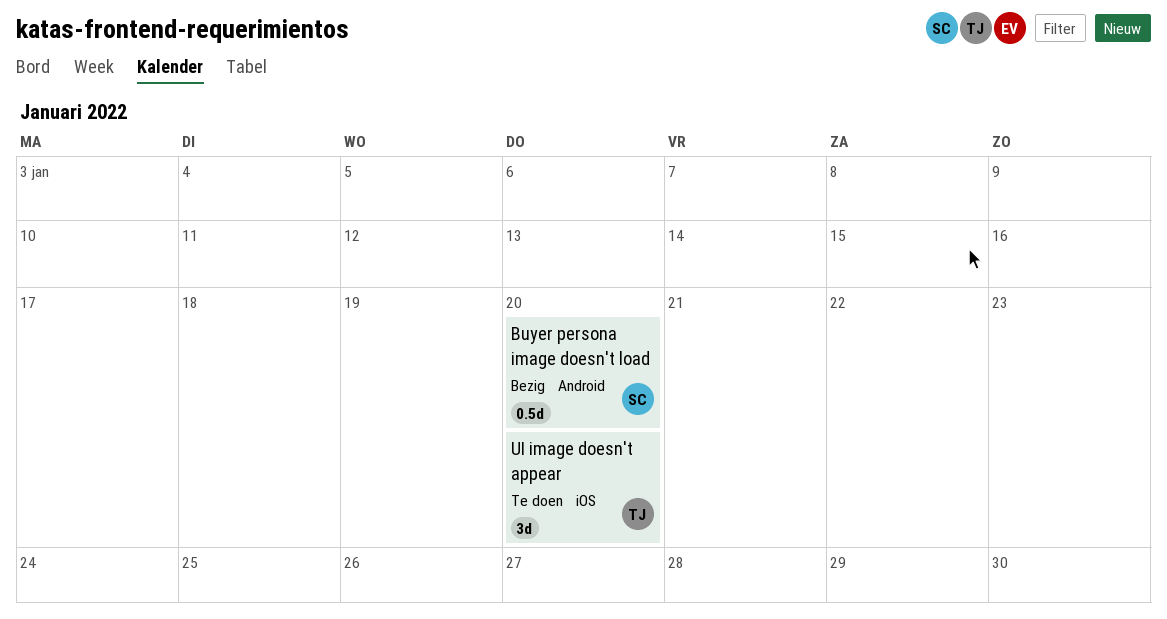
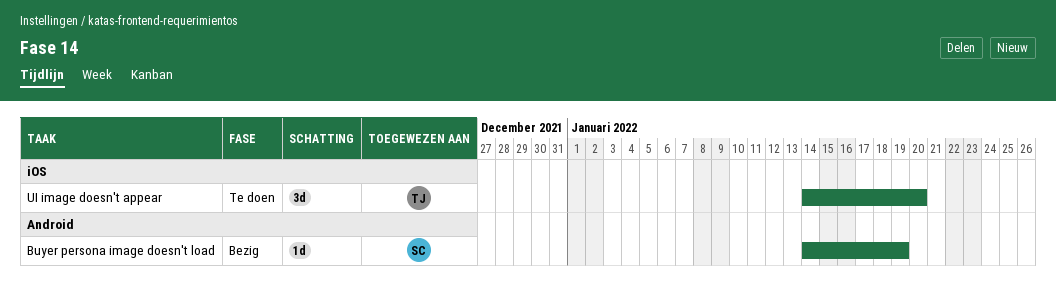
Buyer persona image doesn't load, estimate: 0.5d -> 1d
Buyer persona image doesn't load, due: Jan 20 -> Jan 19

